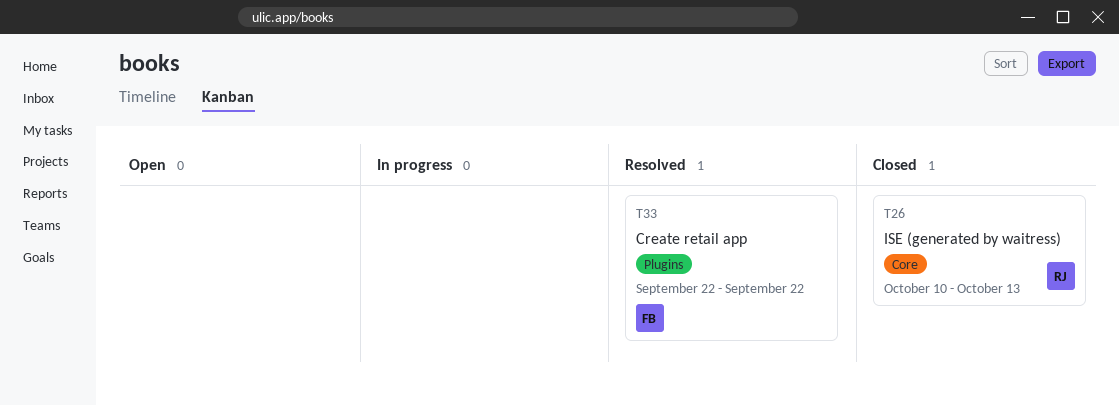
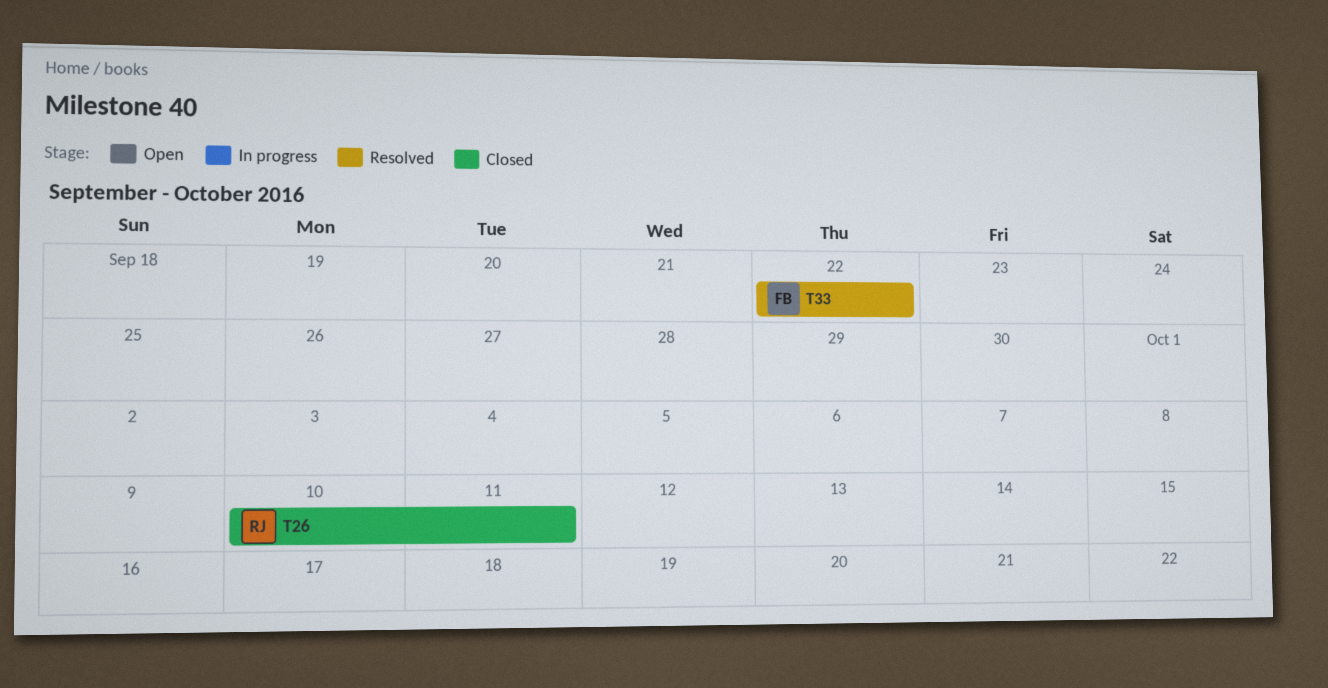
T26, due: Oct 13 -> Oct 11

